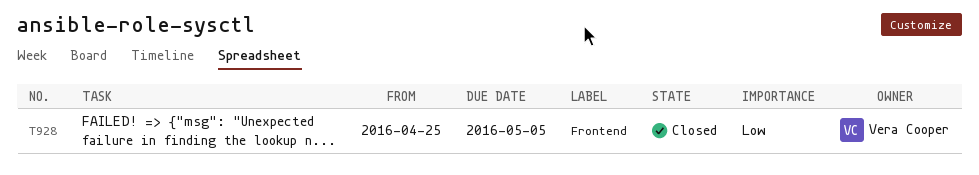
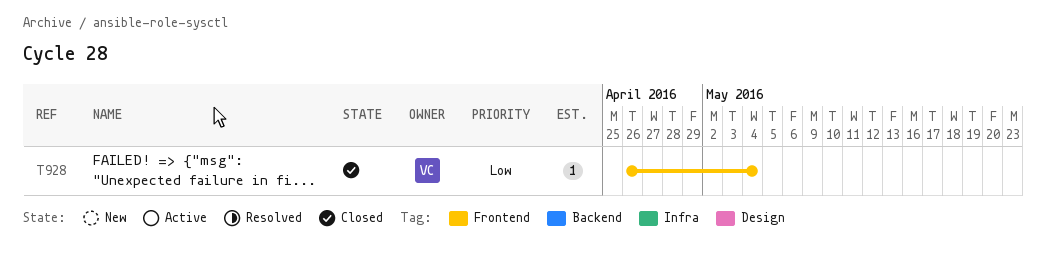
T928, start: Apr 25 -> Apr 26
T928, due: May 5 -> May 4

